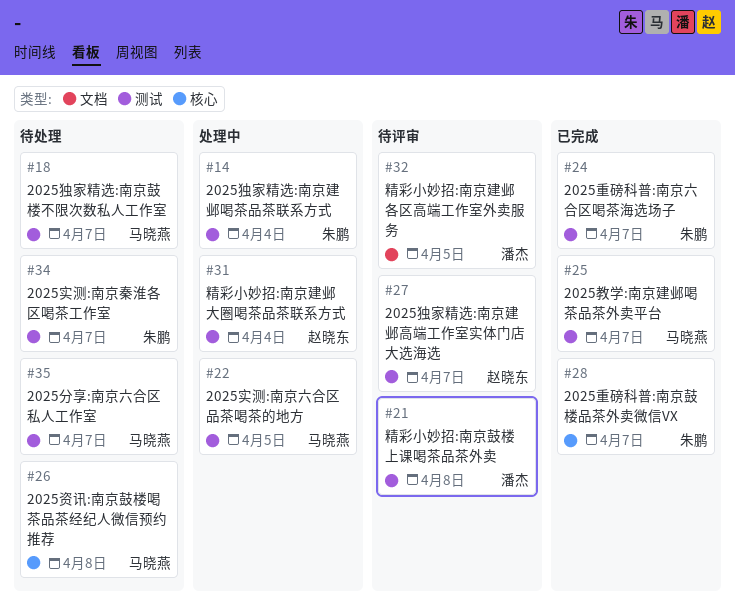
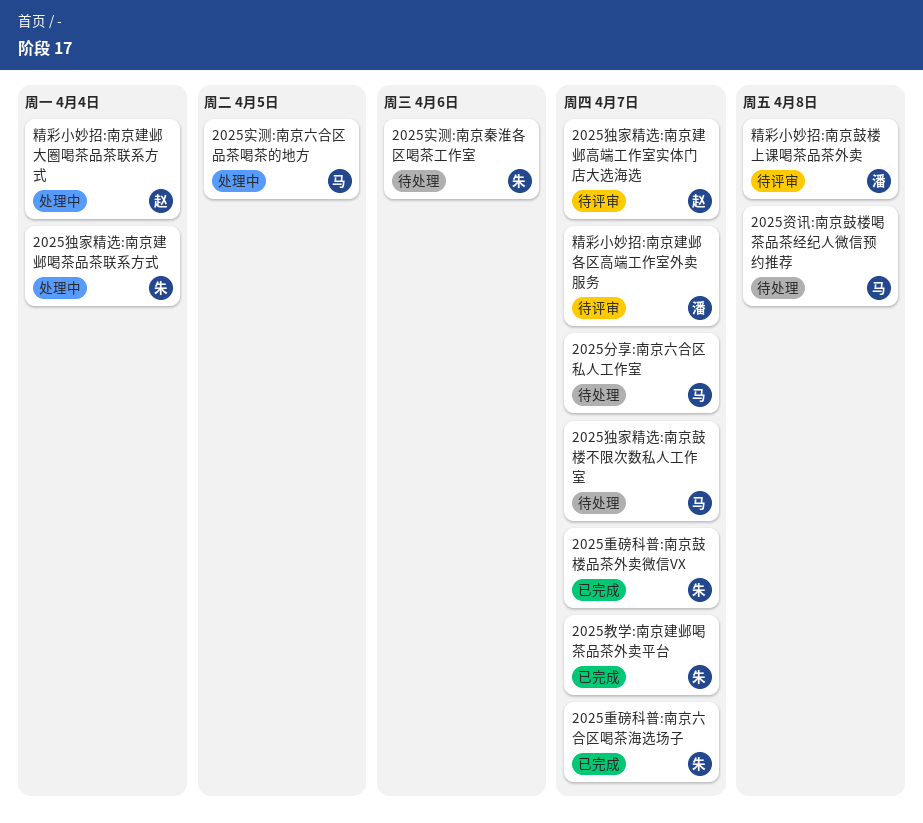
2025实测:南京秦淮各区喝茶工作室, due: Apr 7 -> Apr 6
2025教学:南京建邺喝茶品茶外卖平台, owner: 马晓燕 -> 朱鹏
精彩小妙招:南京建邺各区高端工作室外卖服务, due: Apr 5 -> Apr 7

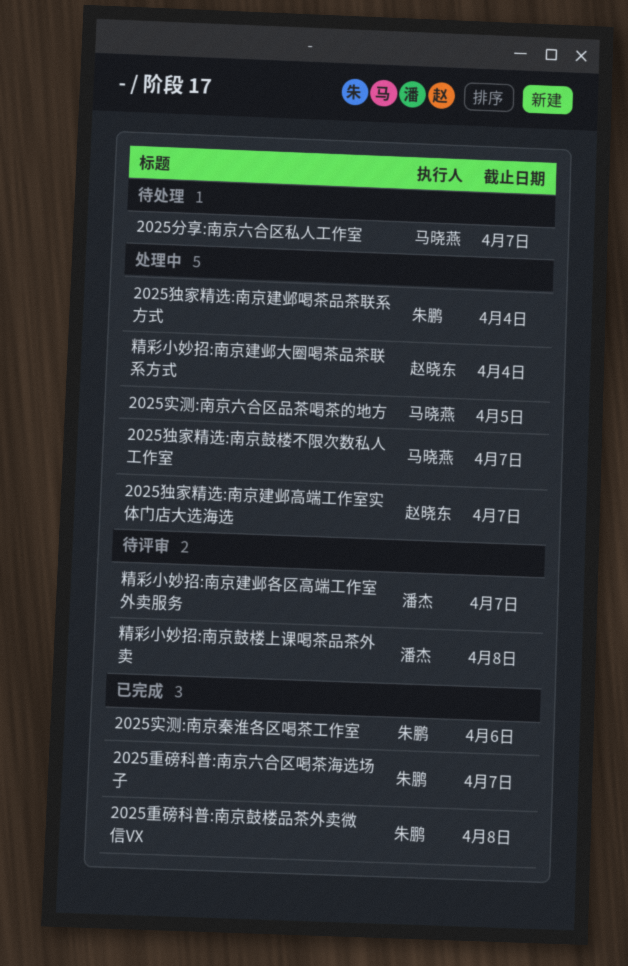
2025实测:南京秦淮各区喝茶工作室, status: 待处理 -> 已完成
2025教学:南京建邺喝茶品茶外卖平台: present -> none
2025独家精选:南京建邺高端工作室实体门店大选海选, status: 待评审 -> 处理中
2025独家精选:南京鼓楼不限次数私人工作室, status: 待处理 -> 处理中
2025资讯:南京鼓楼喝茶品茶经纪人微信预约推荐: present -> none
2025重磅科普:南京鼓楼品茶外卖微信VX, due: Apr 7 -> Apr 8

